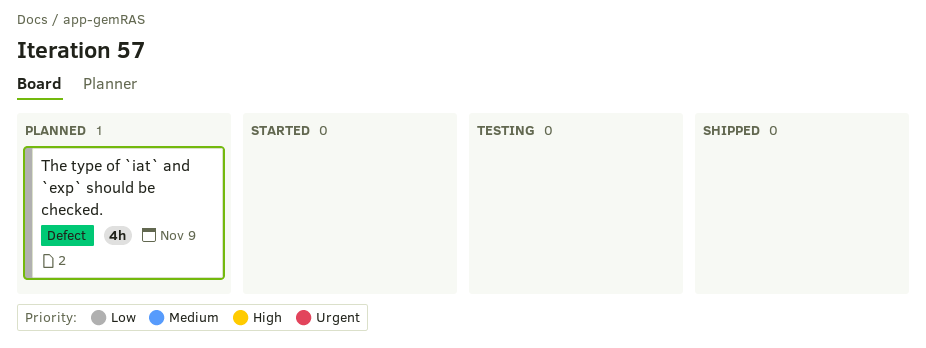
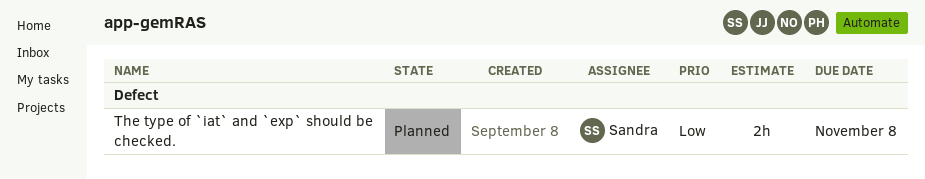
The type of `iat` and `exp` should be checked., estimate: 4h -> 2h
The type of `iat` and `exp` should be checked., due: Nov 9 -> Nov 8

